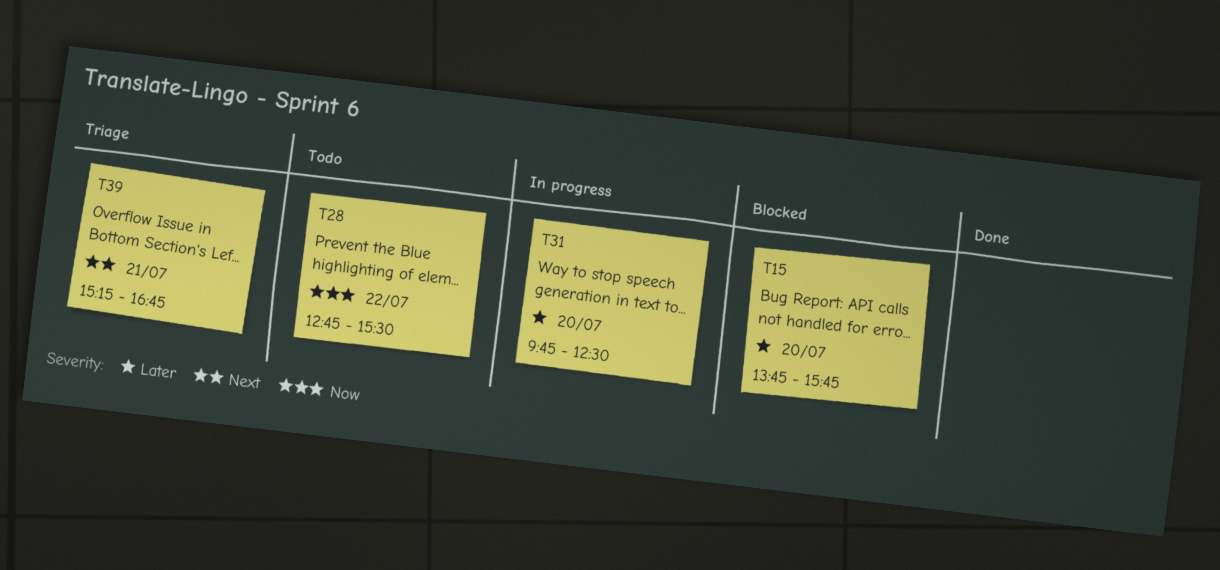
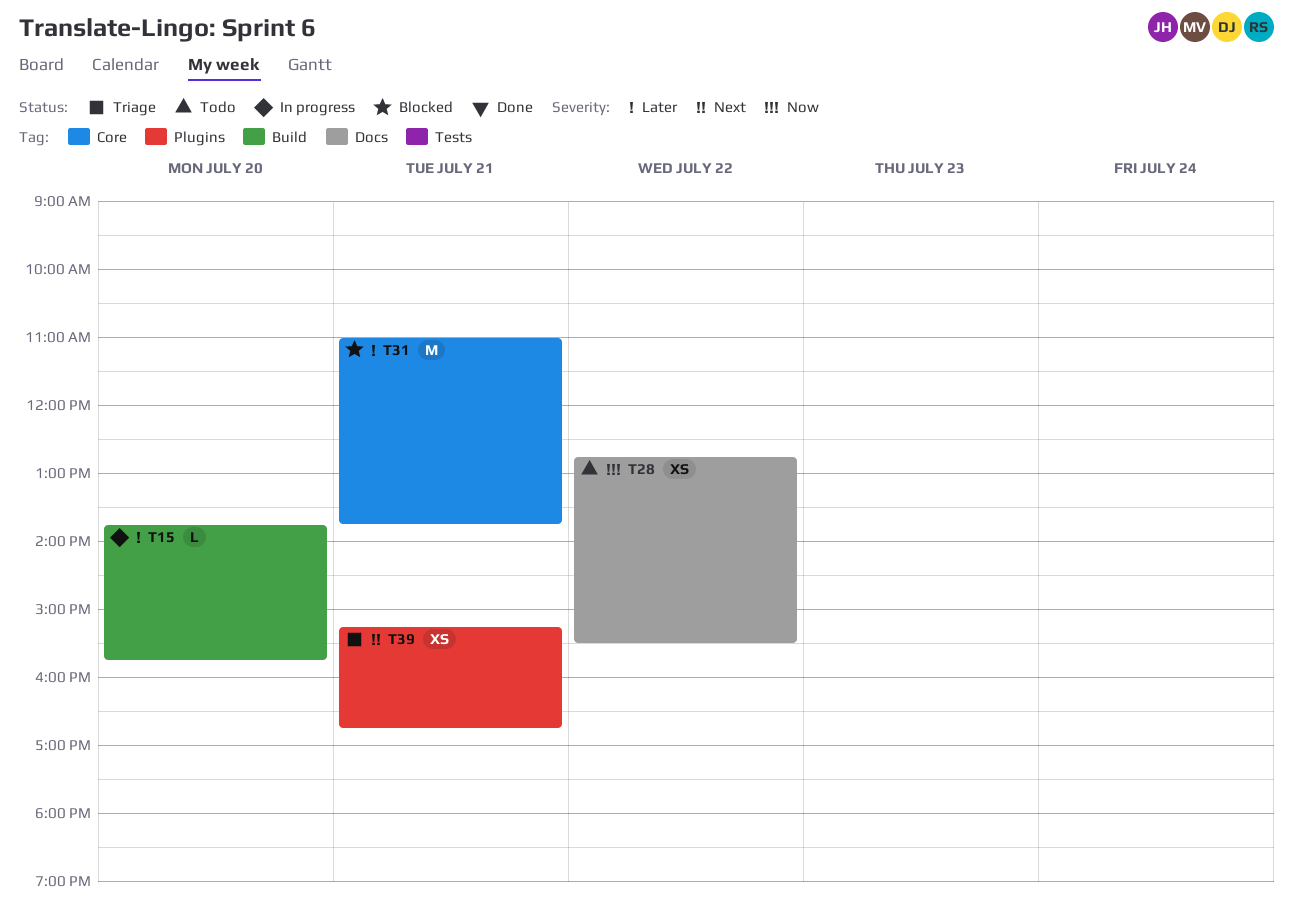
T15, status: Blocked -> In progress
T31, status: In progress -> Blocked
T31, day: Jul 20 -> Jul 21
T31, begins: 09:45 -> 11:00
T31, ends: 12:30 -> 13:45

